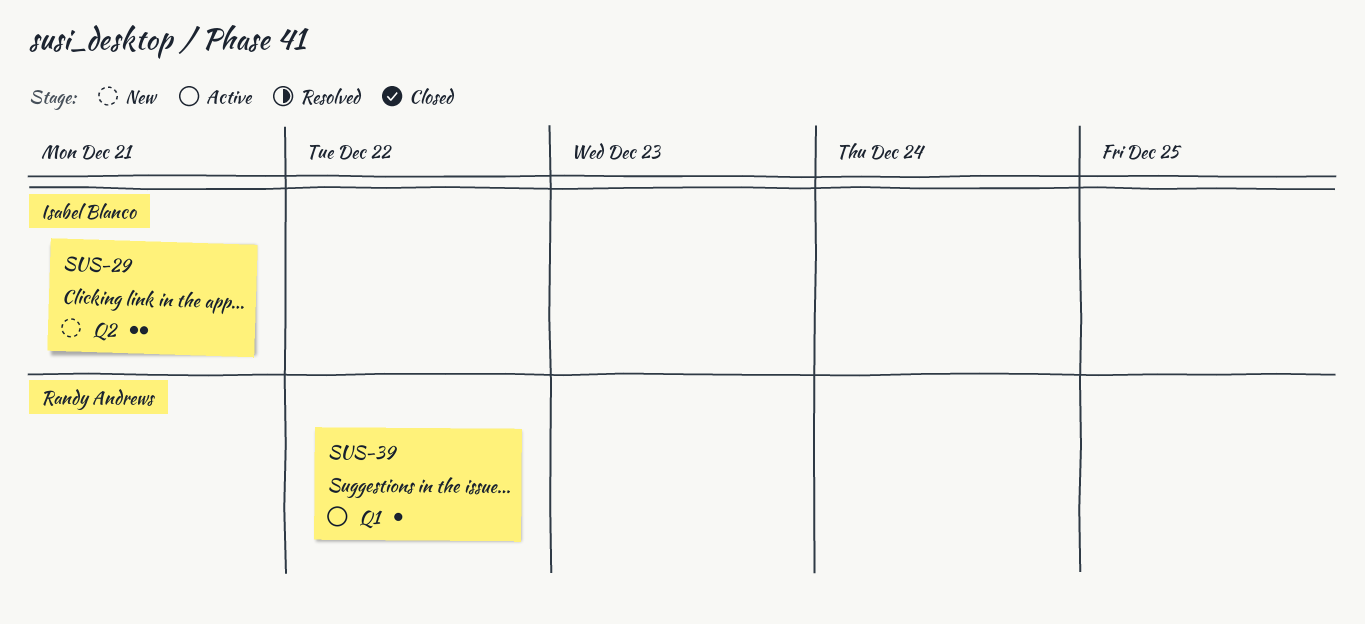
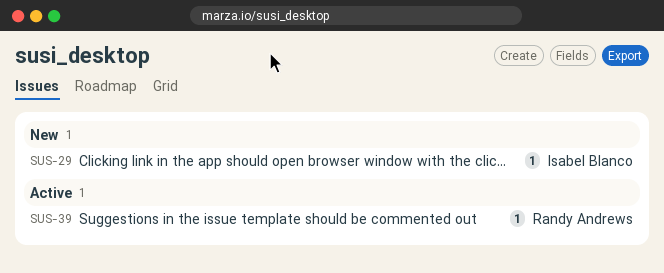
SUS-29, estimate: 2 -> 1

